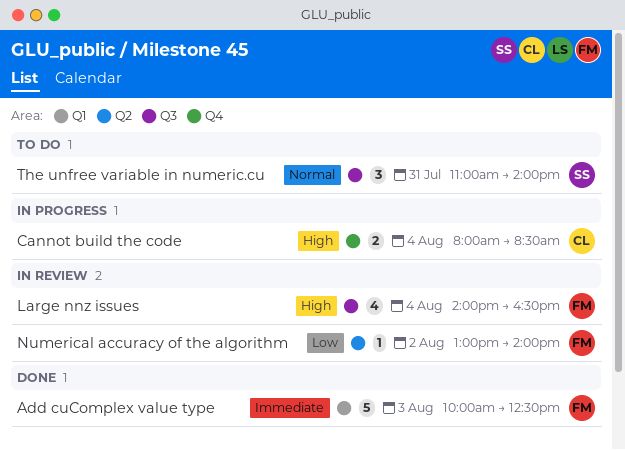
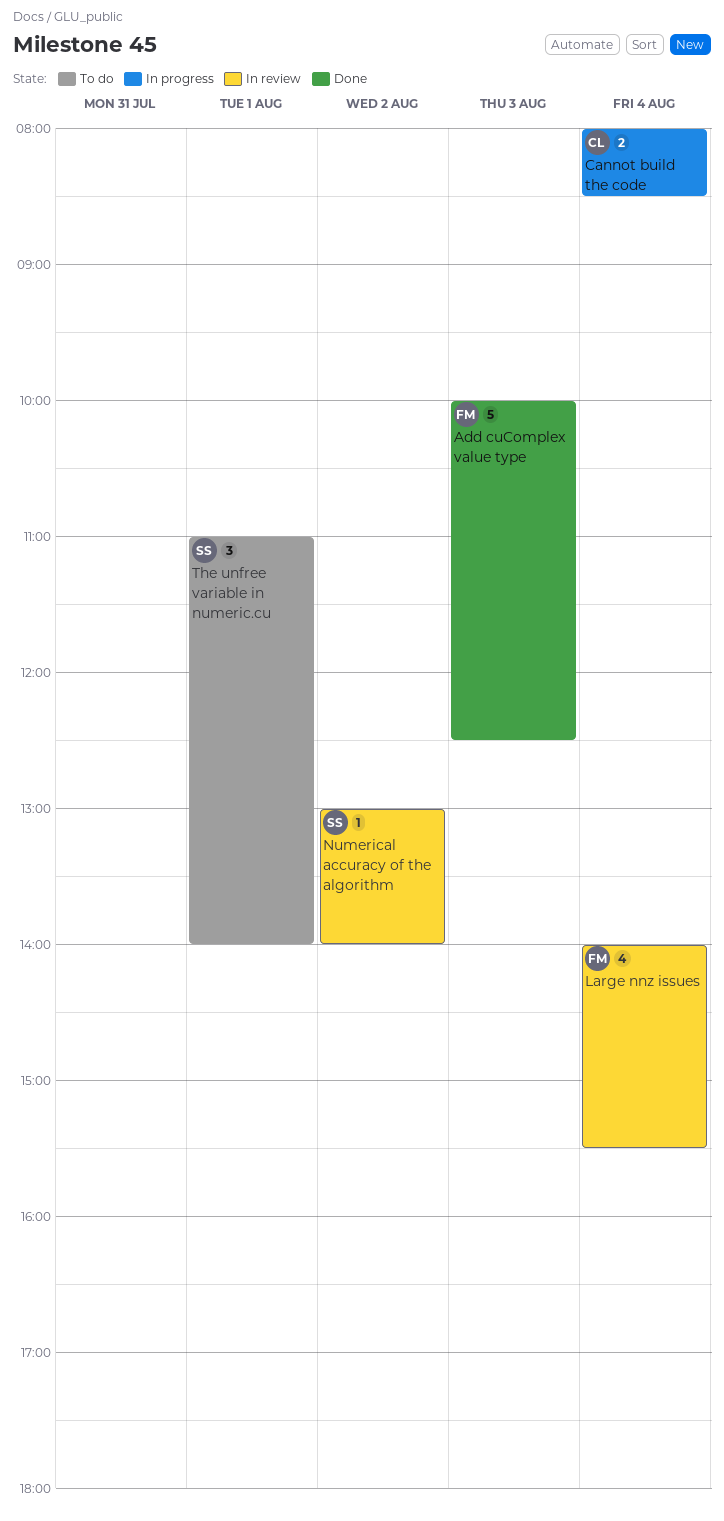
Large nnz issues, ends: 16:30 -> 15:30
Numerical accuracy of the algorithm, owner: FM -> SS
The unfree variable in numeric.cu, day: Jul 31 -> Aug 1

